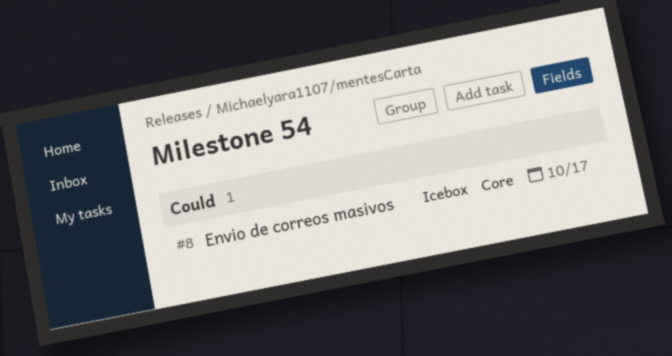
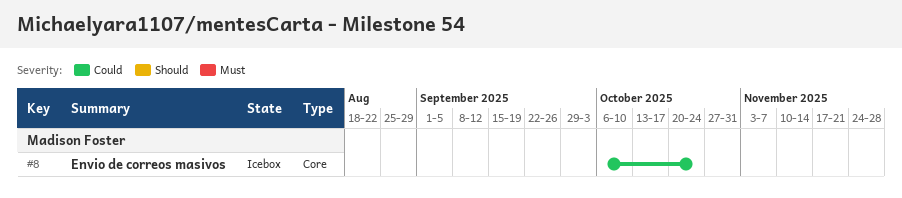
#8, due: Oct 17 -> Oct 24

